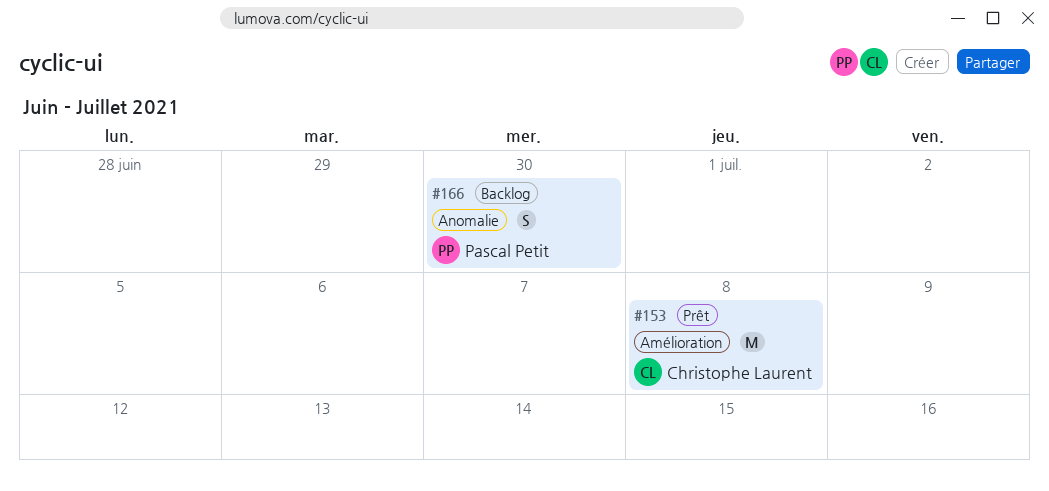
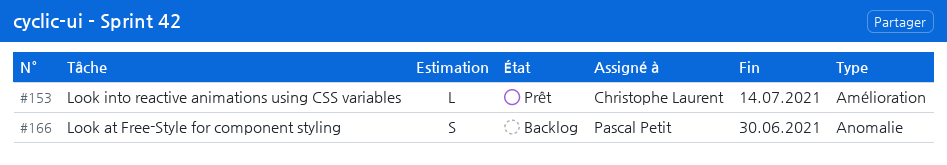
#153, estimate: M -> L
#153, due: Jul 8 -> Jul 14

